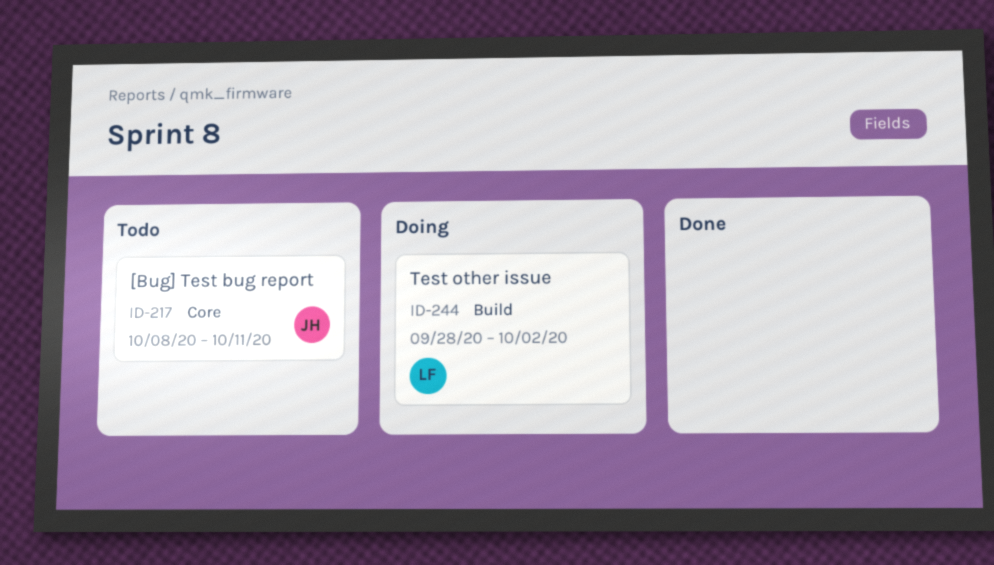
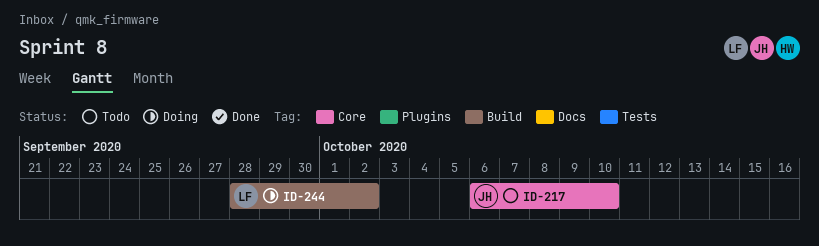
ID-217, start: Oct 8 -> Oct 6
ID-217, due: Oct 11 -> Oct 10

